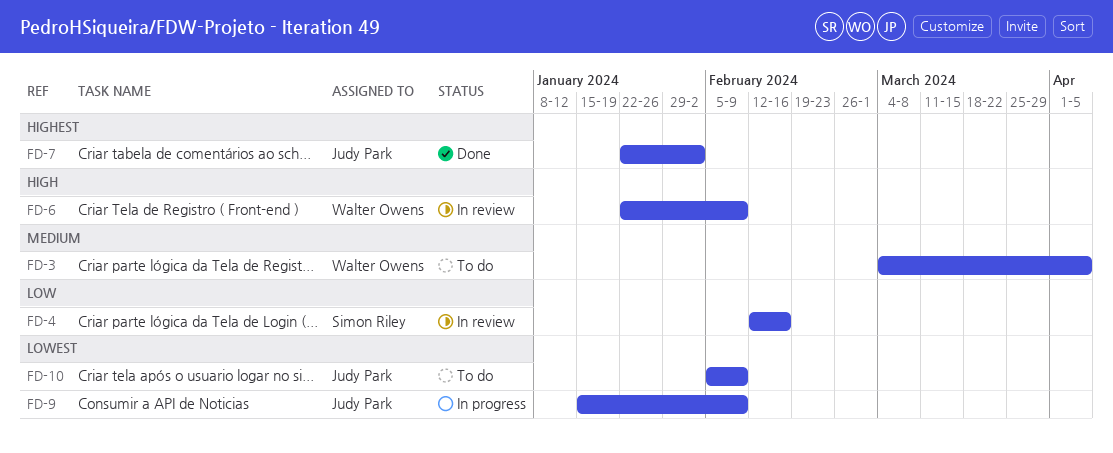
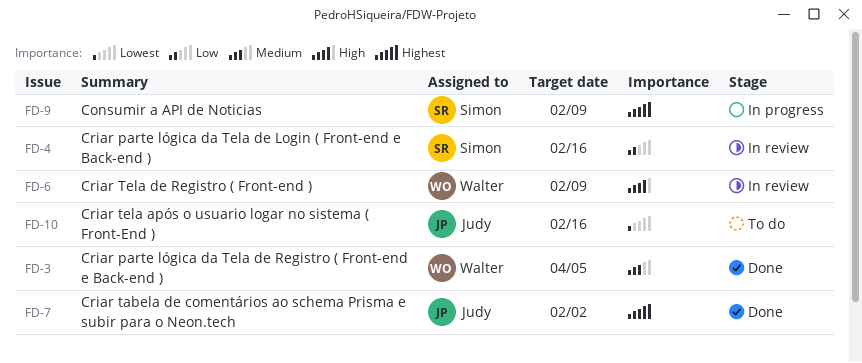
FD-3, status: To do -> Done
FD-9, owner: Judy Park -> Simon Riley
FD-9, priority: Lowest -> Highest
FD-10, due: Feb 9 -> Feb 16

